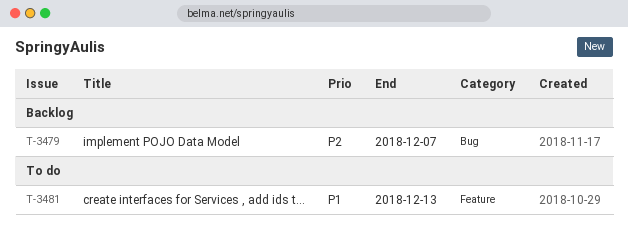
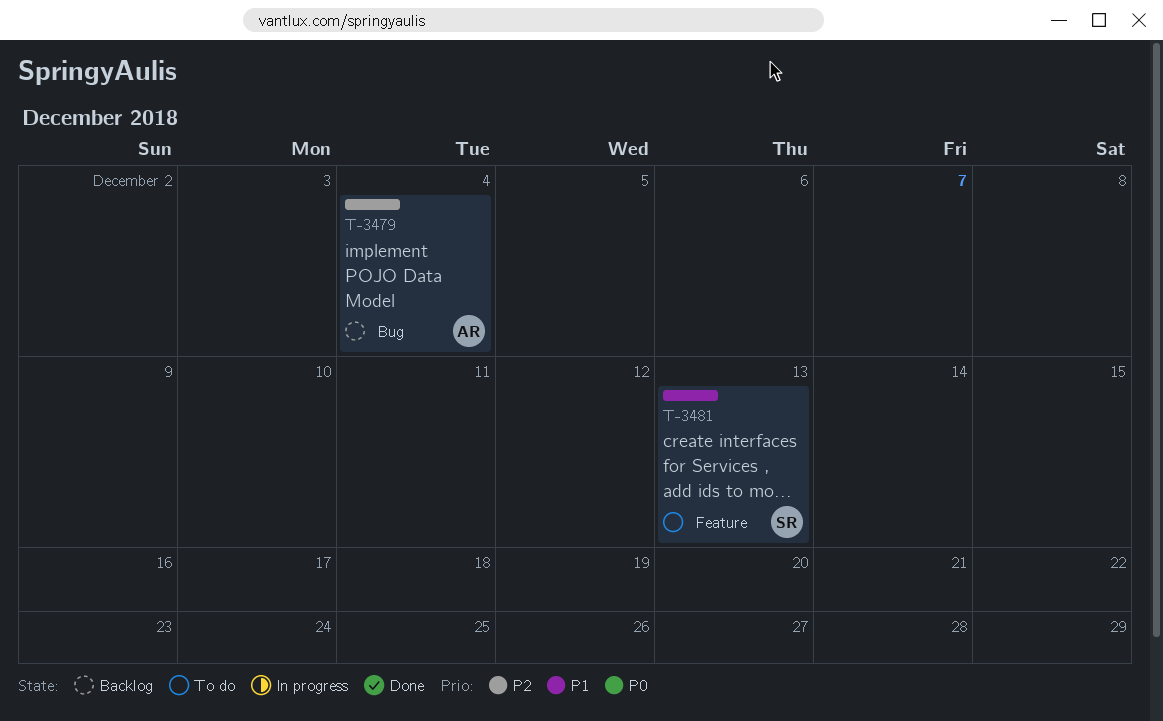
T-3479, due: Dec 7 -> Dec 4

